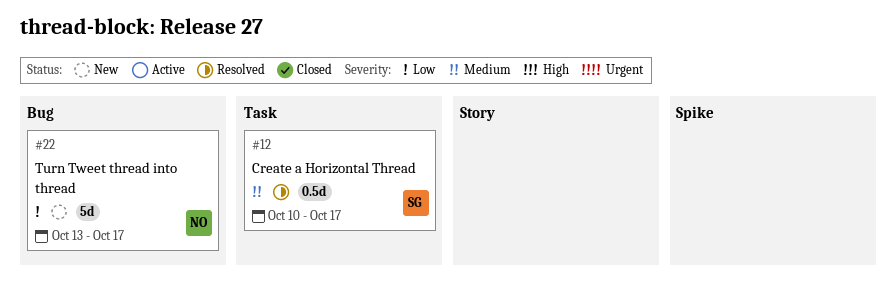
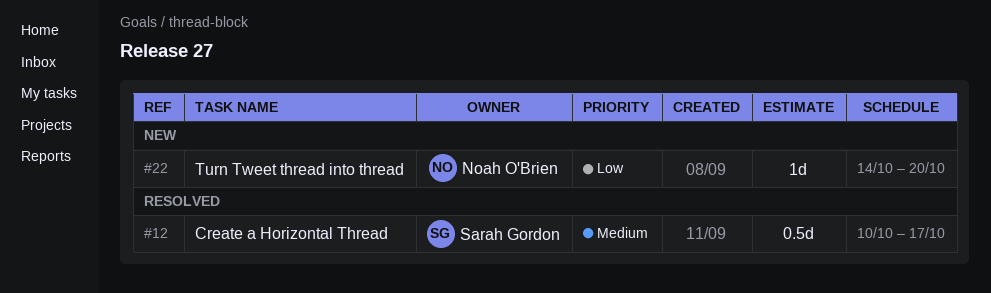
#22, estimate: 5d -> 1d
#22, start: Oct 13 -> Oct 14
#22, due: Oct 17 -> Oct 20

